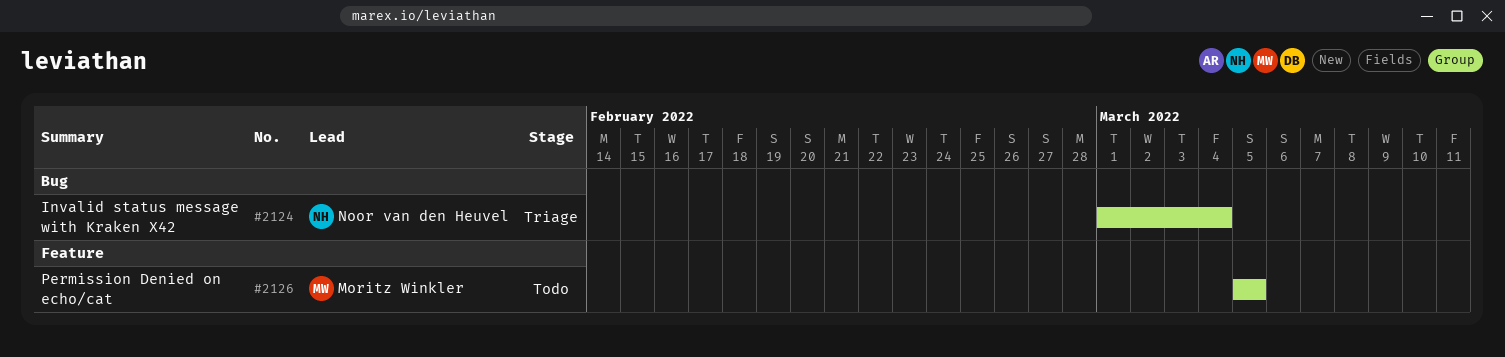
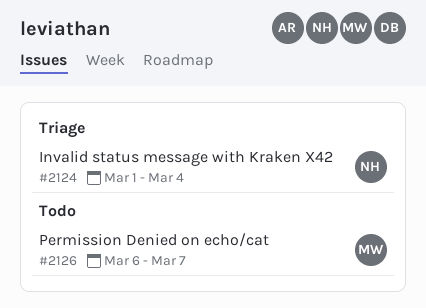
#2126, start: Mar 5 -> Mar 6
#2126, due: Mar 5 -> Mar 7

